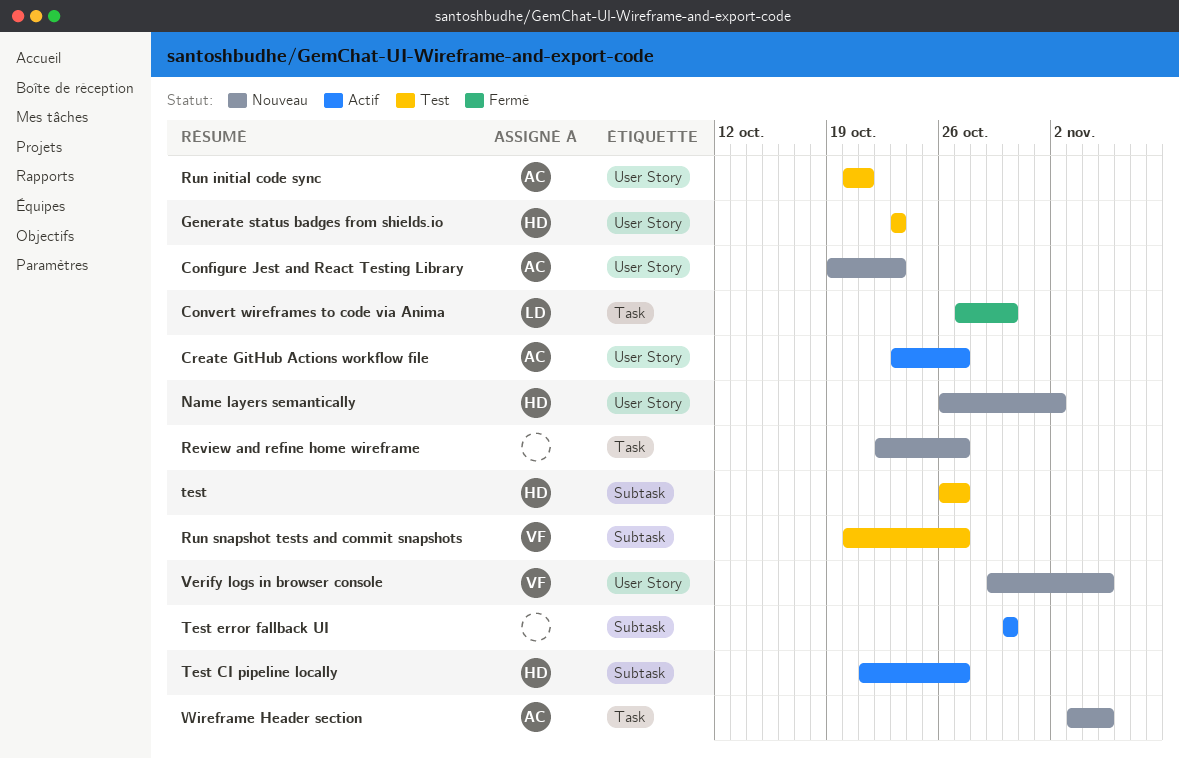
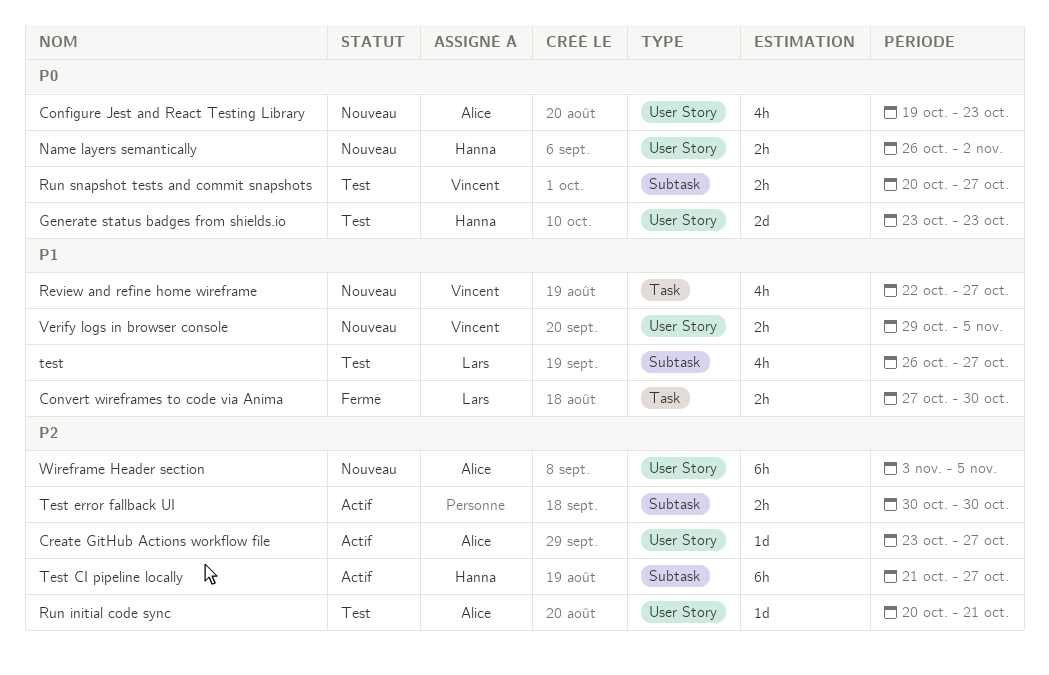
Review and refine home wireframe, owner: none -> Vincent
test, owner: Hanna -> Lars
Wireframe Header section, label: Task -> User Story

